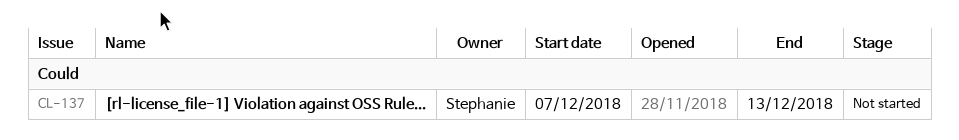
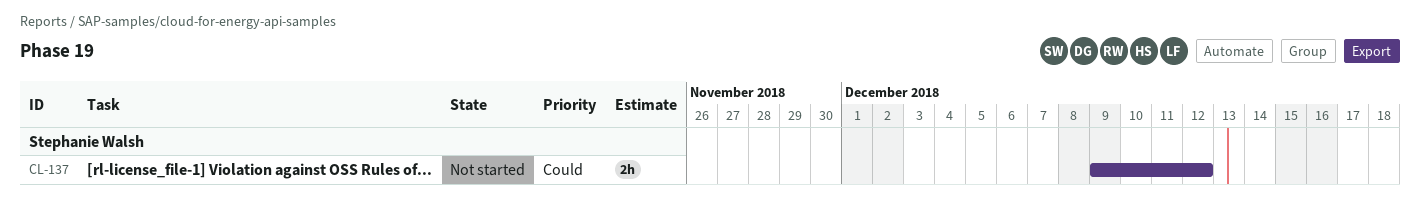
CL-137, start: Dec 7 -> Dec 9
CL-137, due: Dec 13 -> Dec 12

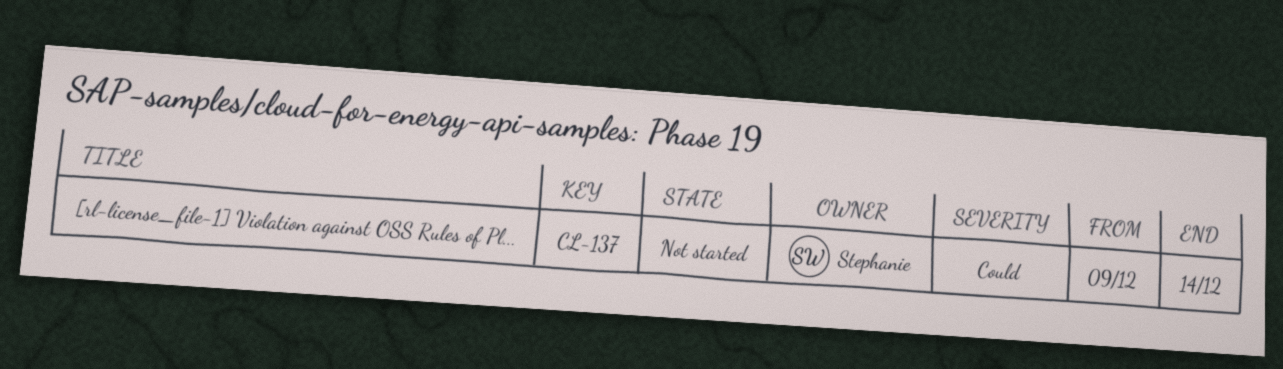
CL-137, due: Dec 12 -> Dec 14

